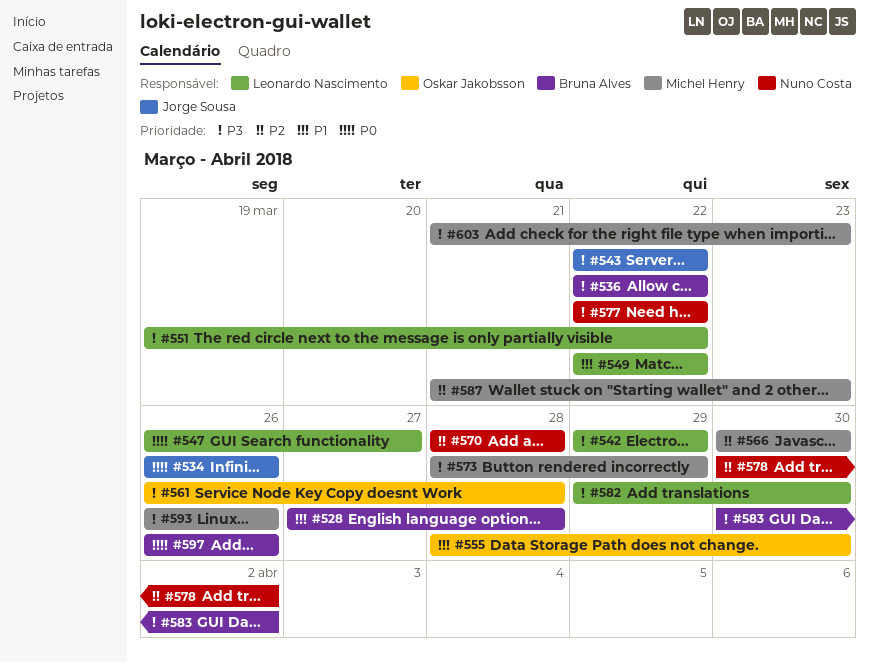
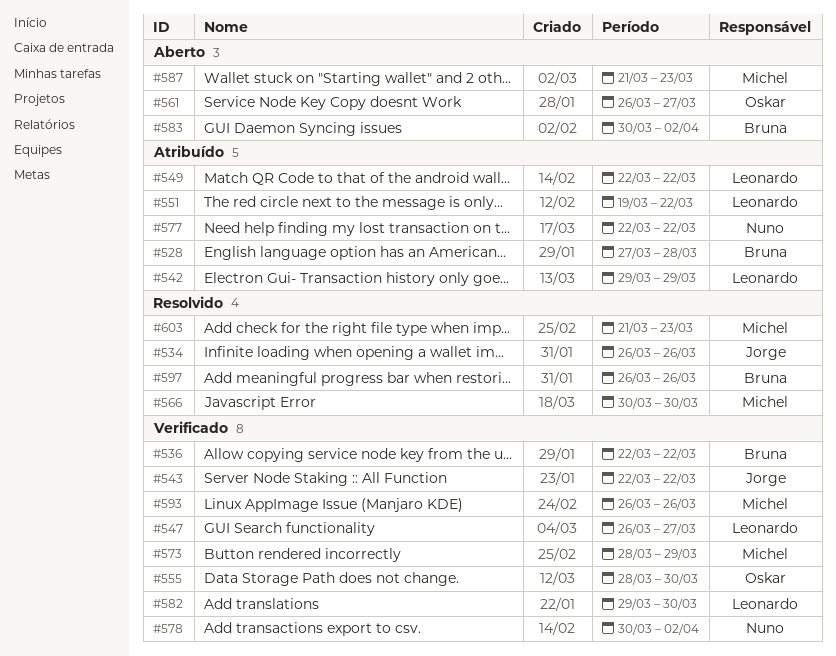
#561, due: Mar 28 -> Mar 27
#570: present -> none

